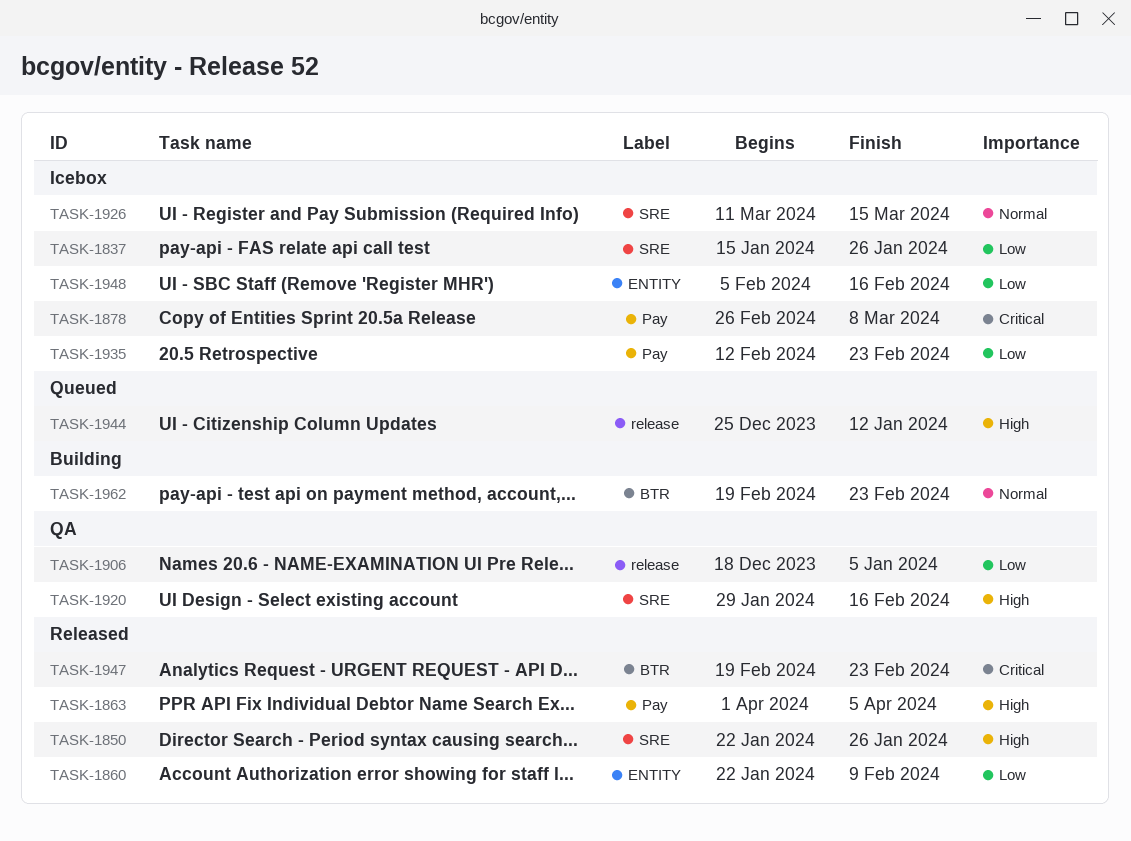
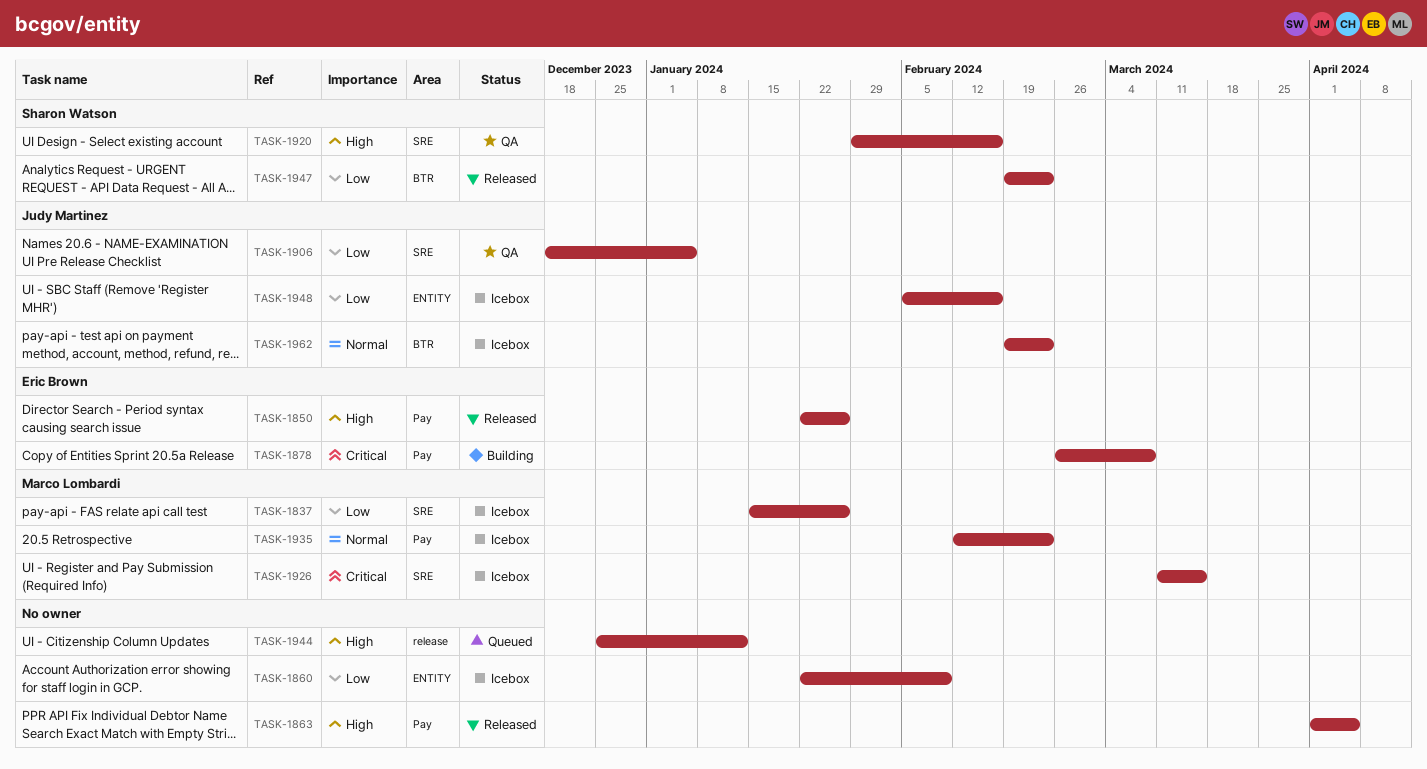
TASK-1850, label: SRE -> Pay
TASK-1860, status: Released -> Icebox
TASK-1878, status: Icebox -> Building
TASK-1906, label: release -> SRE
TASK-1926, priority: Normal -> Critical
TASK-1935, priority: Low -> Normal
TASK-1947, priority: Critical -> Low
TASK-1962, status: Building -> Icebox

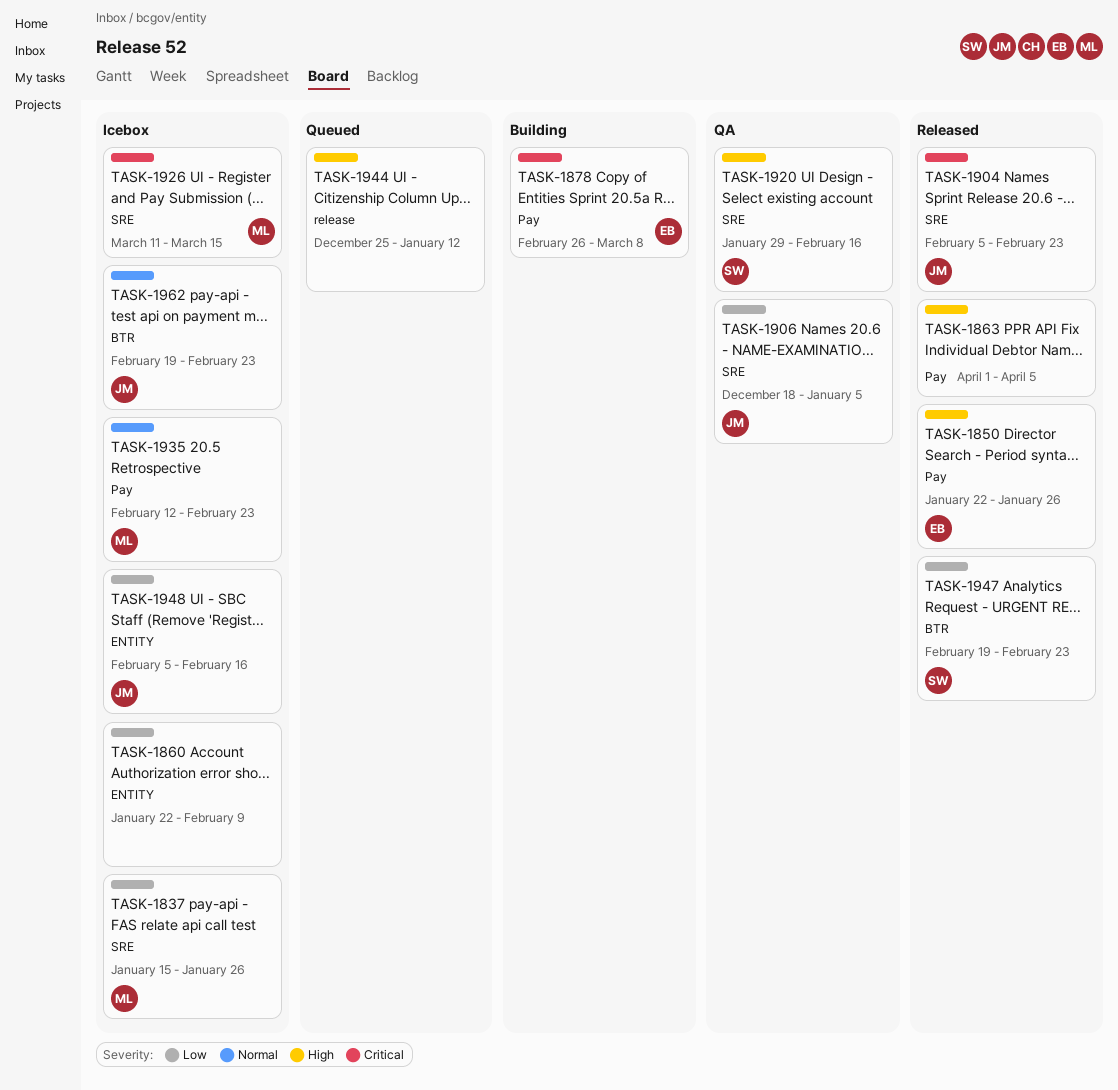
TASK-1904: none -> present

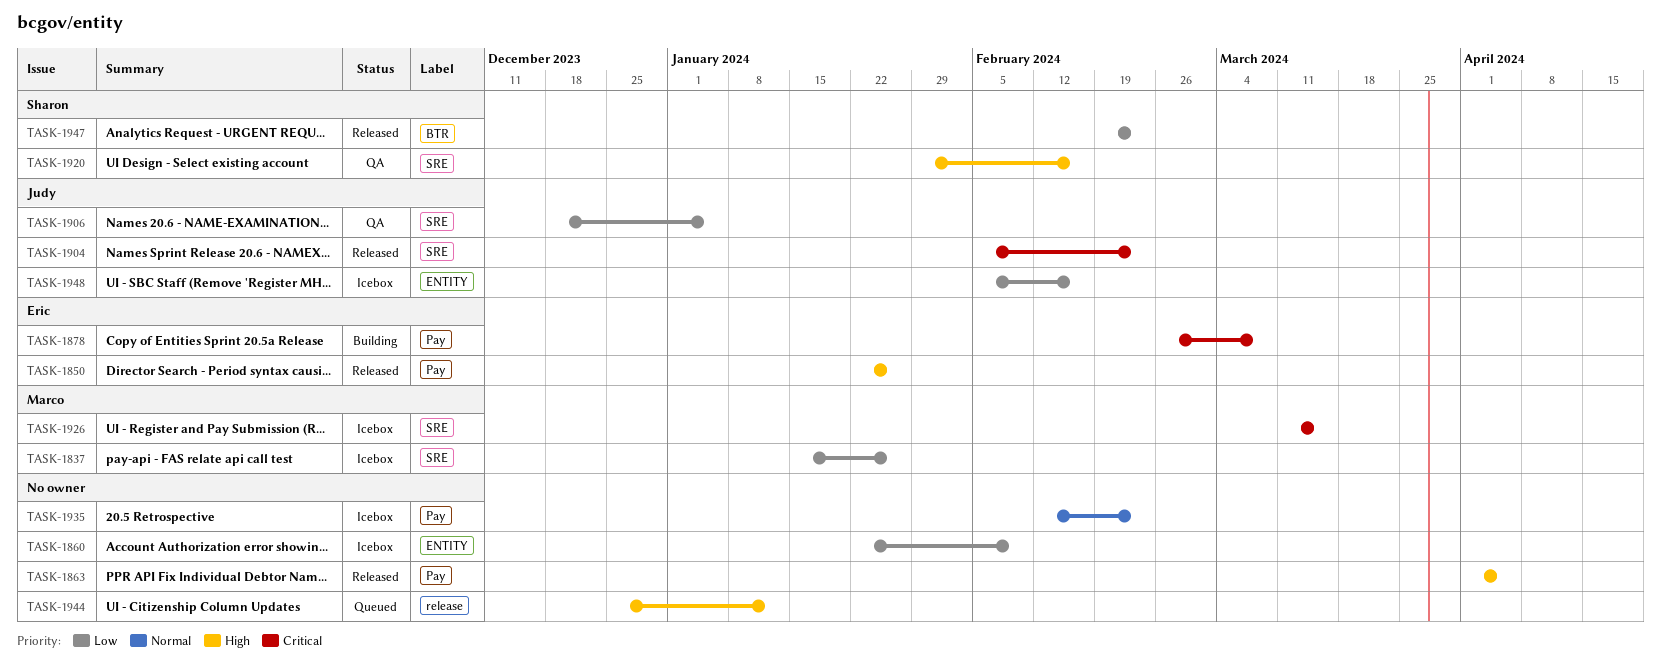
TASK-1935, owner: Marco -> none
TASK-1962: present -> none

